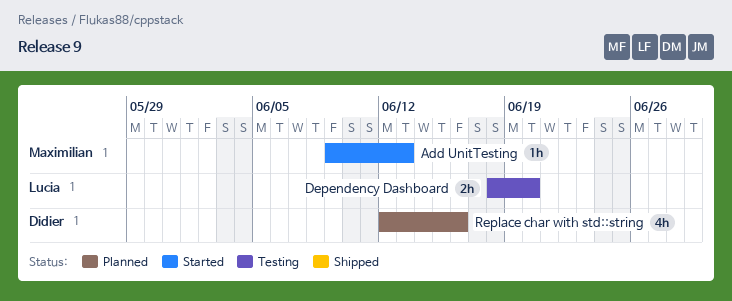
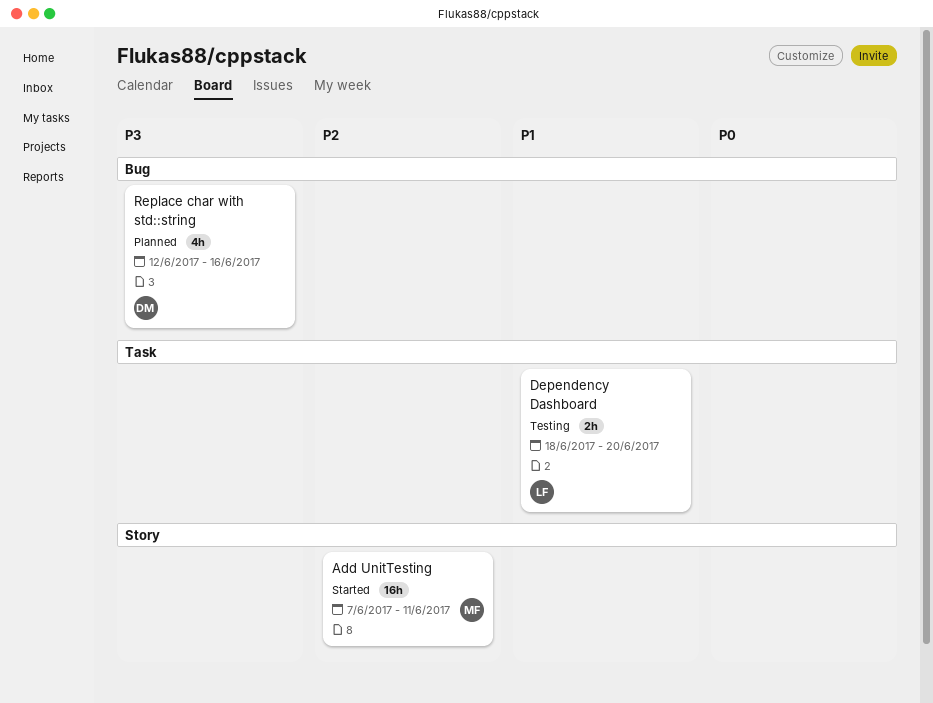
Add UnitTesting, estimate: 1h -> 16h
Add UnitTesting, start: Jun 9 -> Jun 7
Add UnitTesting, due: Jun 13 -> Jun 11

